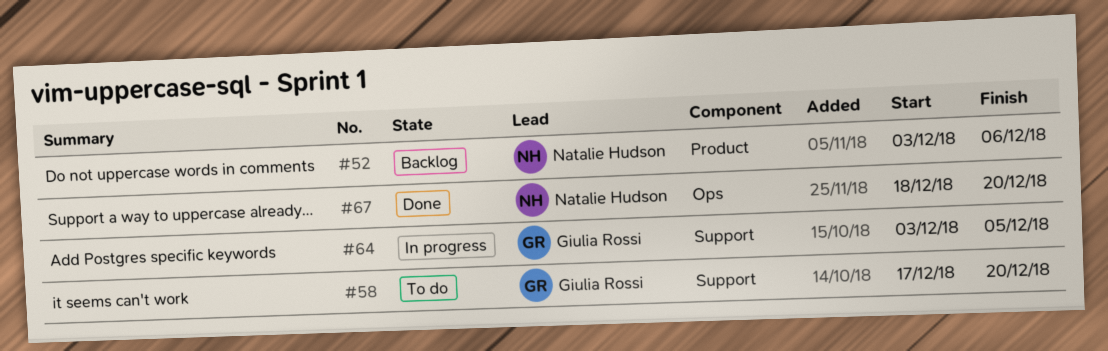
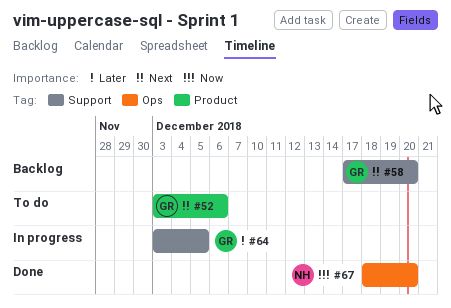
#52, status: Backlog -> To do
#52, owner: Natalie Hudson -> Giulia Rossi
#58, status: To do -> Backlog

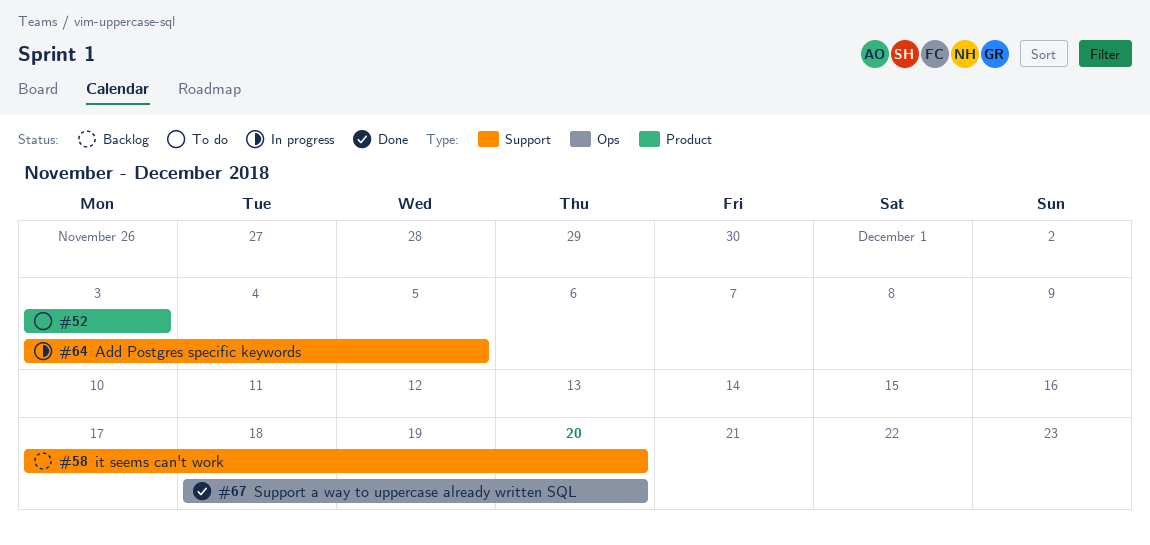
#52, due: Dec 6 -> Dec 3

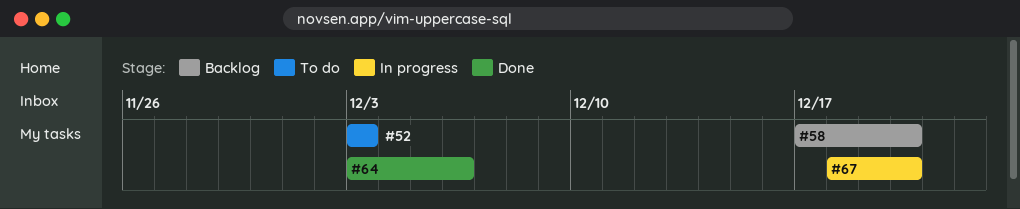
#64, status: In progress -> Done
#64, due: Dec 5 -> Dec 6
#67, status: Done -> In progress

